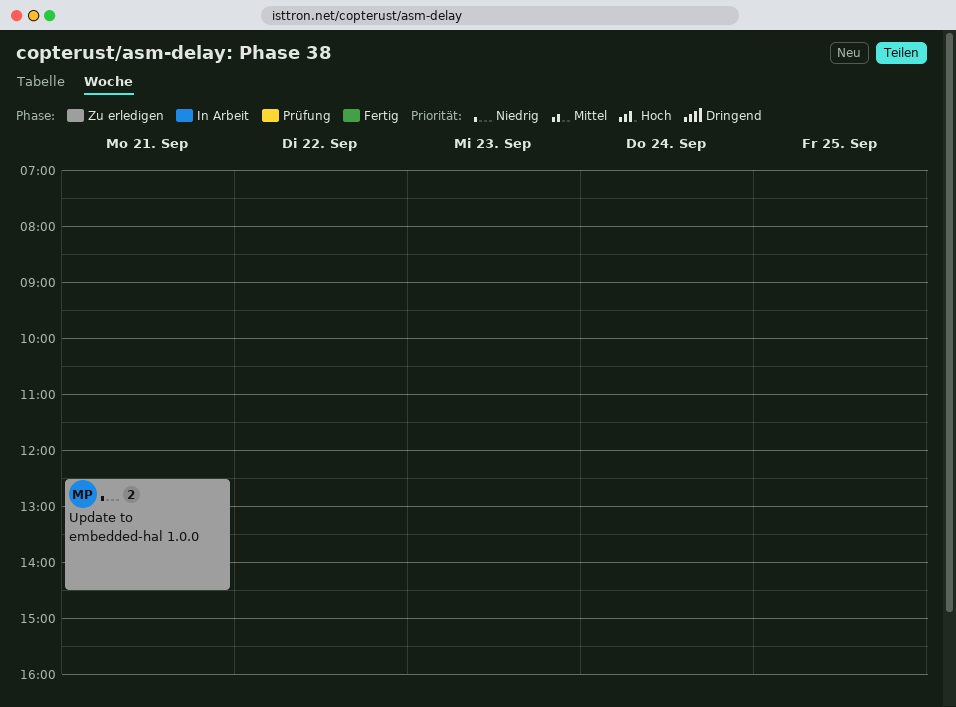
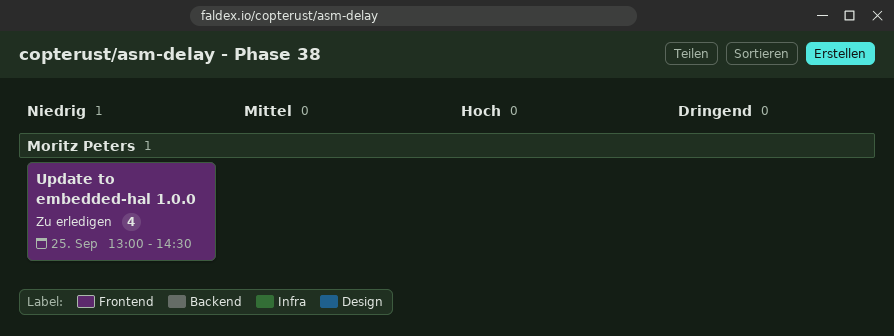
Update to embedded-hal 1.0.0, estimate: 2 -> 4
Update to embedded-hal 1.0.0, day: Sep 21 -> Sep 25
Update to embedded-hal 1.0.0, begins: 12:30 -> 13:00

